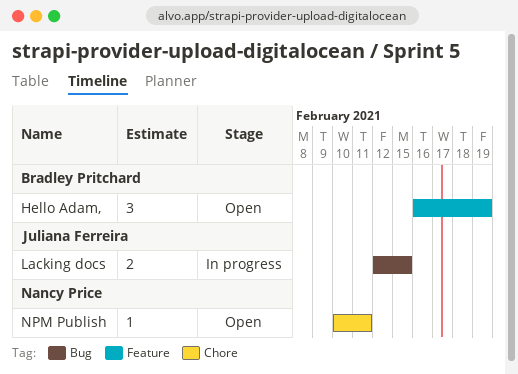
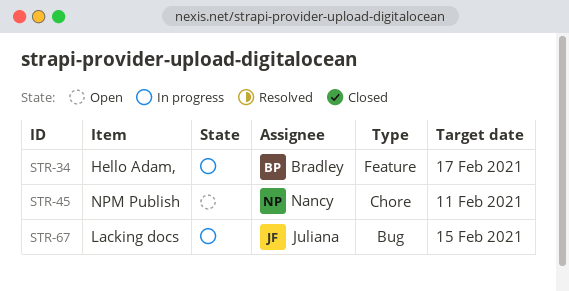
Hello Adam,, status: Open -> In progress
Hello Adam,, due: Feb 19 -> Feb 17

